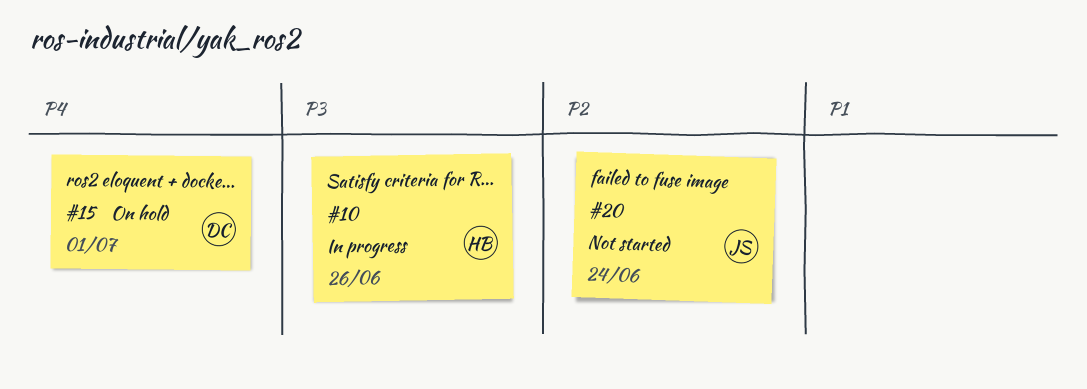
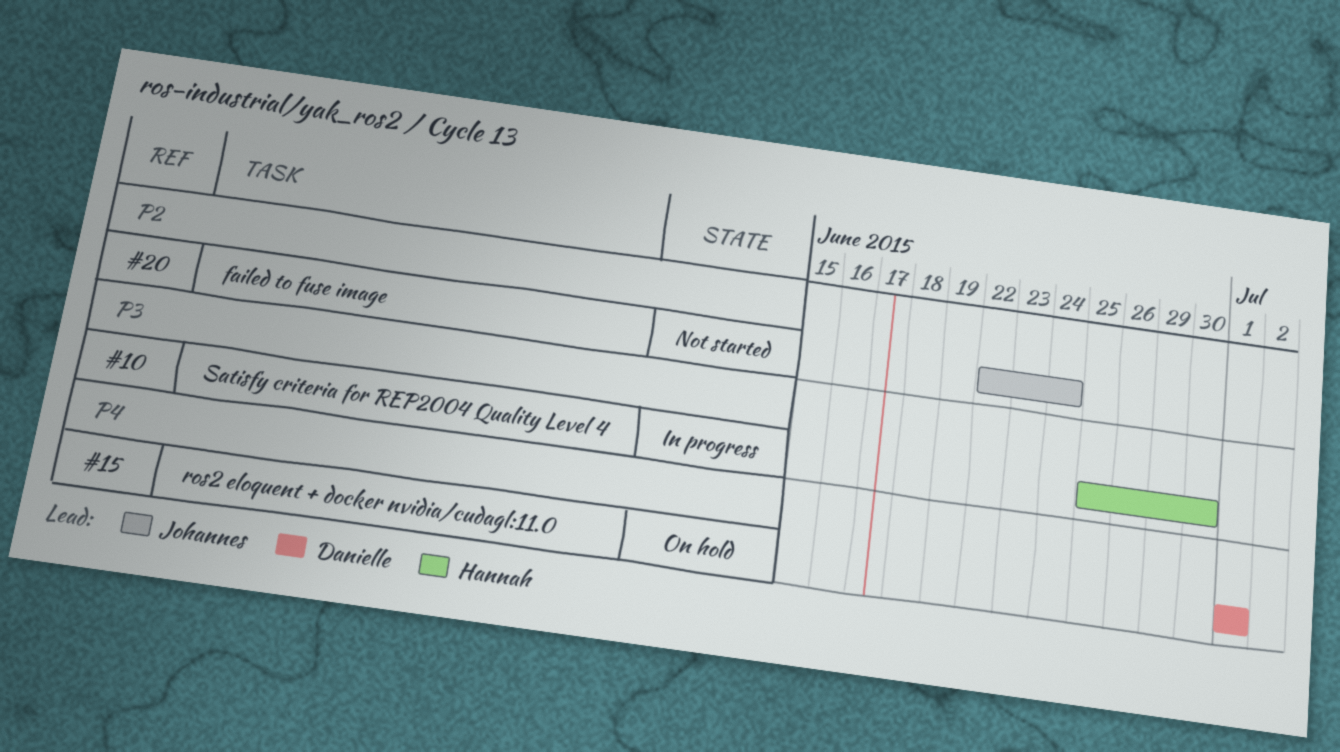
#10, due: Jun 26 -> Jun 30

